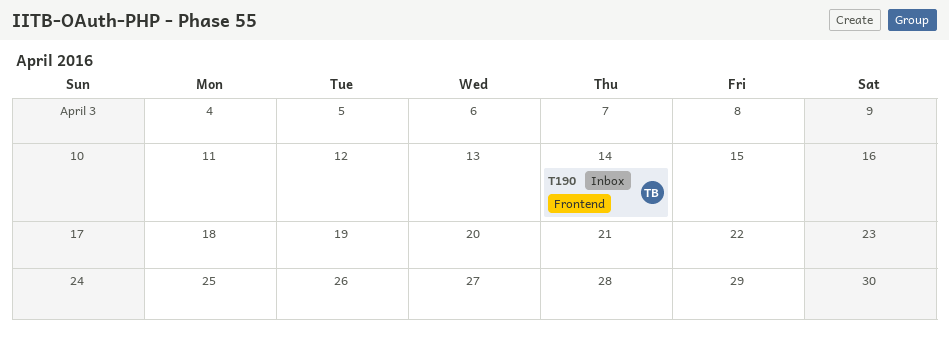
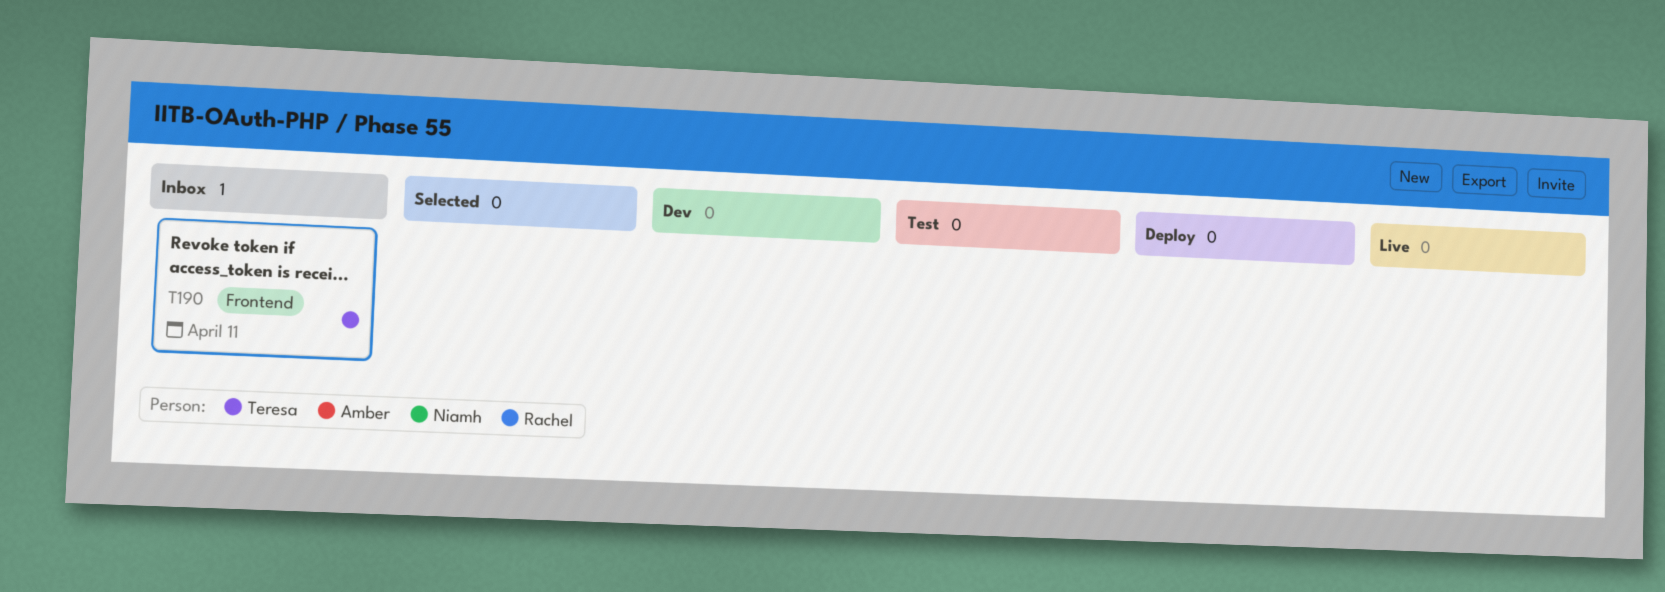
T190, due: Apr 14 -> Apr 11

